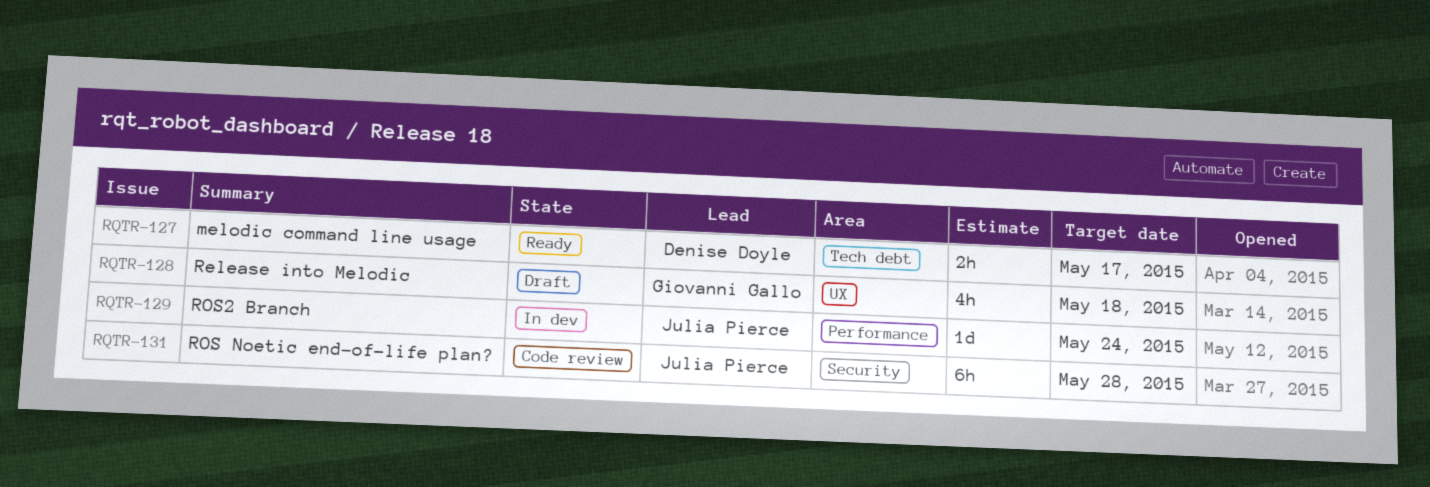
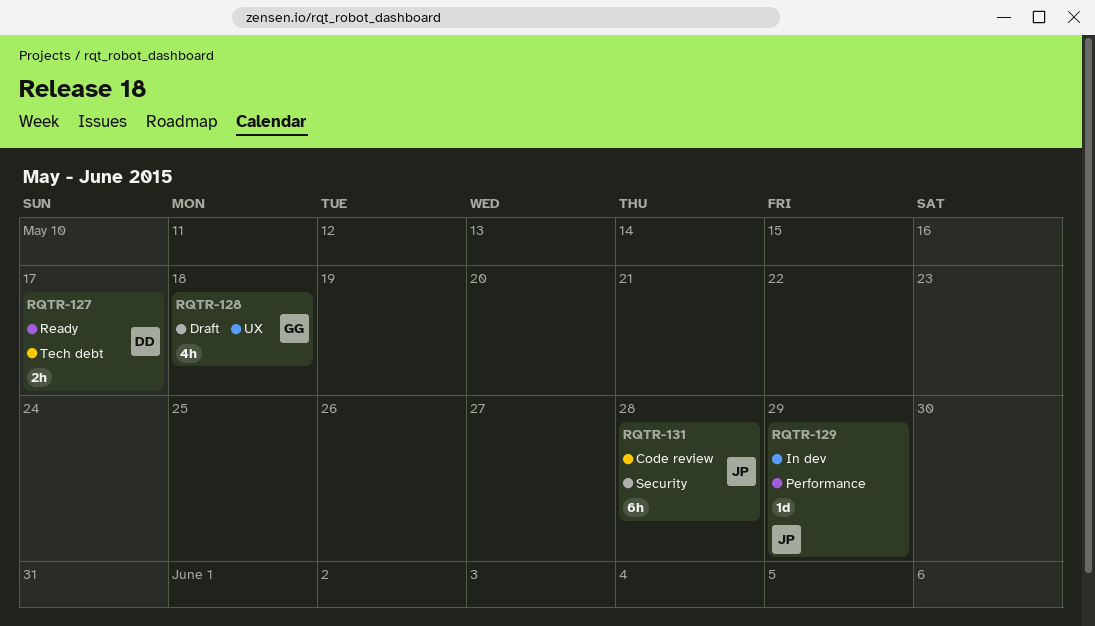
RQTR-129, due: May 24 -> May 29

